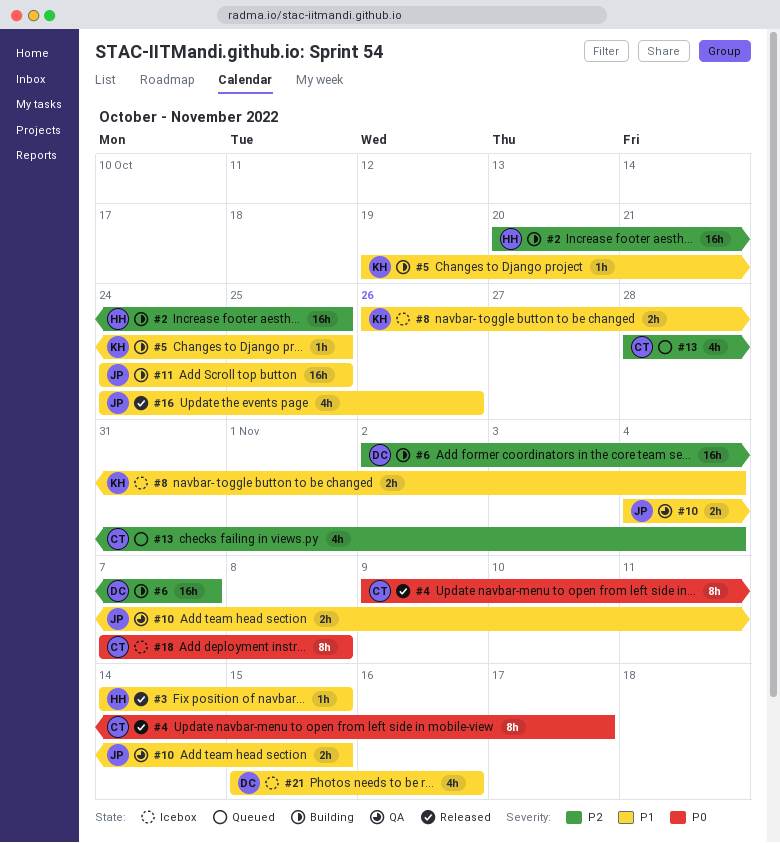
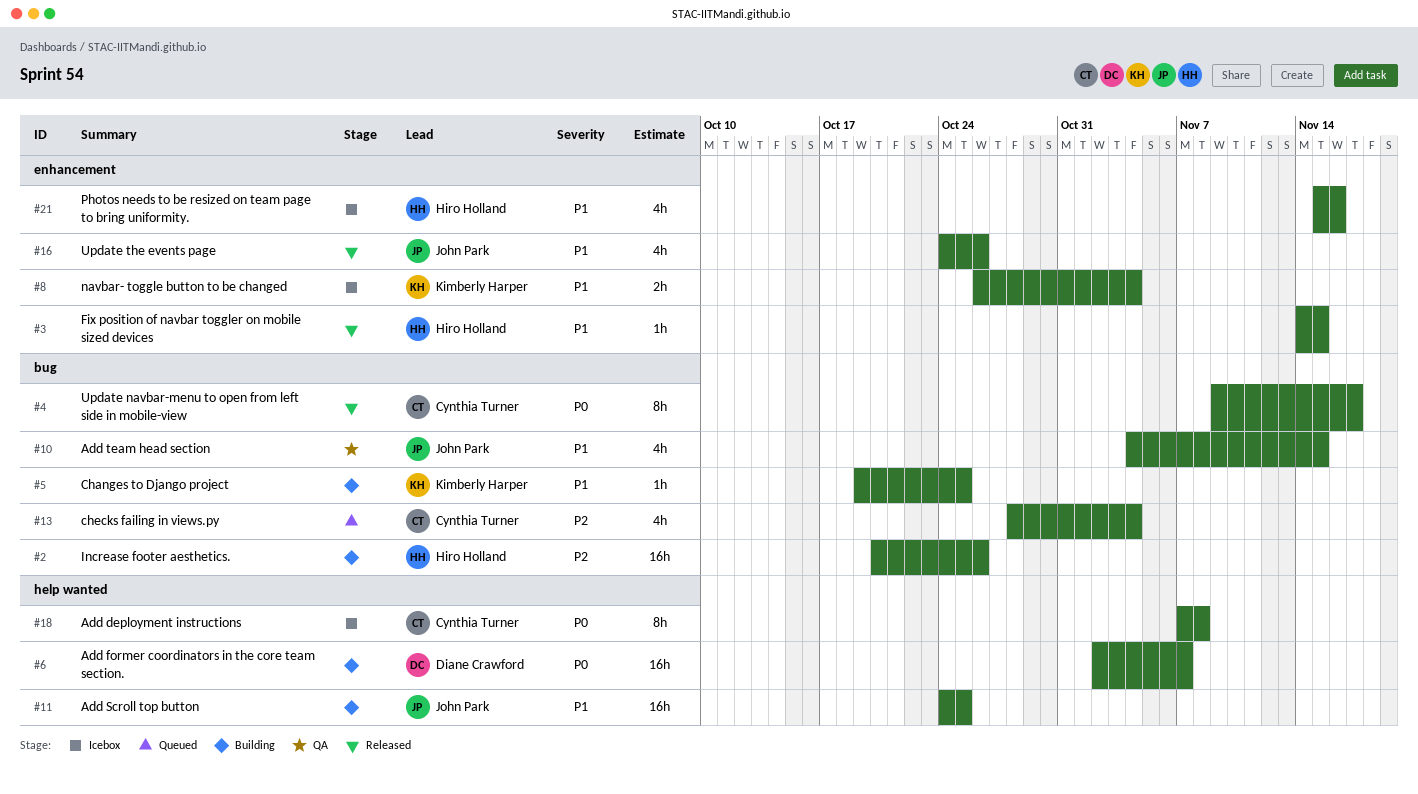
#2, due: Oct 25 -> Oct 26
#6, priority: P2 -> P0
#10, estimate: 2h -> 4h
#21, owner: Diane Crawford -> Hiro Holland

